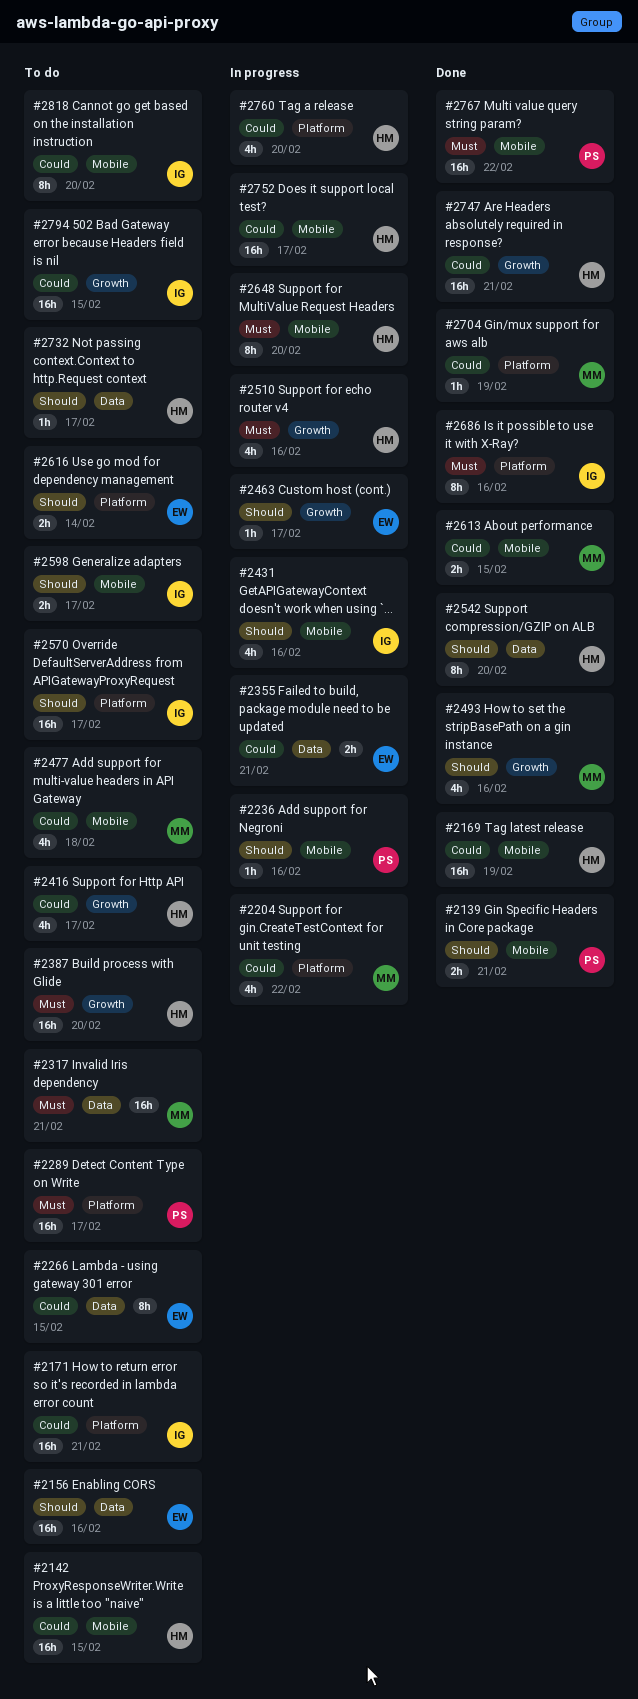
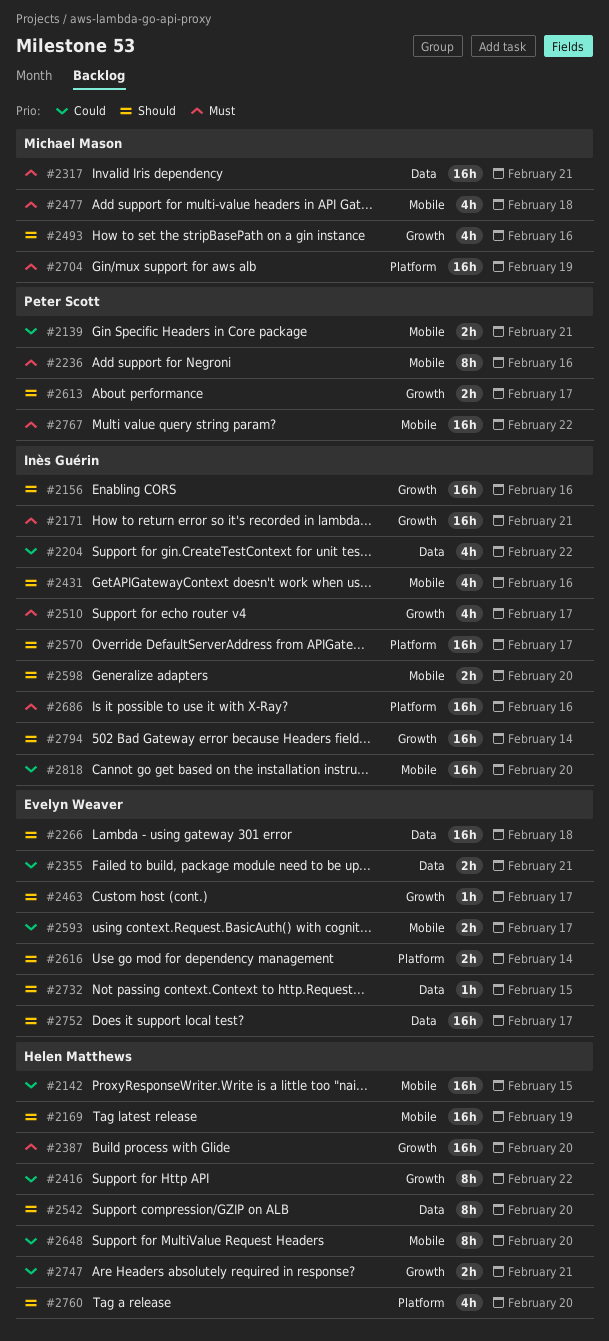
#2139, priority: Should -> Could
#2156, owner: Evelyn Weaver -> Inès Guérin
#2156, label: Data -> Growth
#2169, priority: Could -> Should
#2171, priority: Could -> Must
#2171, label: Platform -> Growth
#2204, owner: Michael Mason -> Inès Guérin
#2204, label: Platform -> Data
#2236, priority: Should -> Must
#2236, estimate: 1h -> 8h
#2266, priority: Could -> Should
#2266, estimate: 8h -> 16h
#2266, due: Feb 15 -> Feb 18
#2289: present -> none
#2416, estimate: 4h -> 8h
#2416, due: Feb 17 -> Feb 22
#2477, priority: Could -> Must
#2510, owner: Helen Matthews -> Inès Guérin
#2510, due: Feb 16 -> Feb 17
#2593: none -> present
#2598, due: Feb 17 -> Feb 20
#2613, owner: Michael Mason -> Peter Scott
#2613, priority: Could -> Should
#2613, label: Mobile -> Growth
#2613, due: Feb 15 -> Feb 17
#2648, priority: Must -> Could
#2686, estimate: 8h -> 16h
#2704, priority: Could -> Must
#2704, estimate: 1h -> 16h
#2732, owner: Helen Matthews -> Evelyn Weaver
#2732, due: Feb 17 -> Feb 15
#2747, estimate: 16h -> 2h
#2752, owner: Helen Matthews -> Evelyn Weaver
#2752, priority: Could -> Should
#2752, label: Mobile -> Data
#2760, priority: Could -> Should
#2794, priority: Could -> Should
#2794, due: Feb 15 -> Feb 14
#2818, estimate: 8h -> 16h

